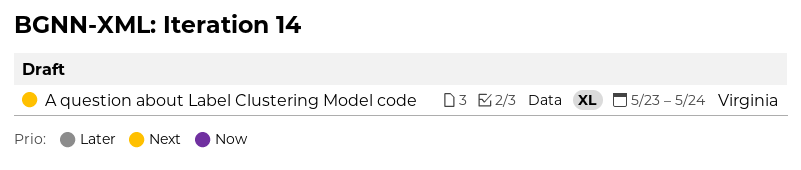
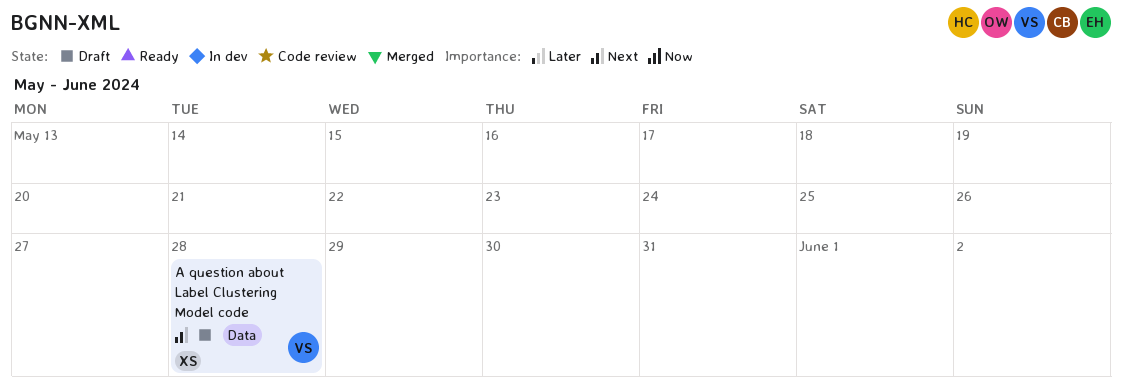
A question about Label Clustering Model code, estimate: XL -> XS
A question about Label Clustering Model code, due: May 24 -> May 28

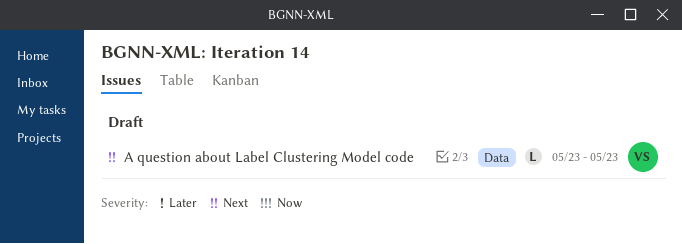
A question about Label Clustering Model code, estimate: XS -> L
A question about Label Clustering Model code, due: May 28 -> May 23

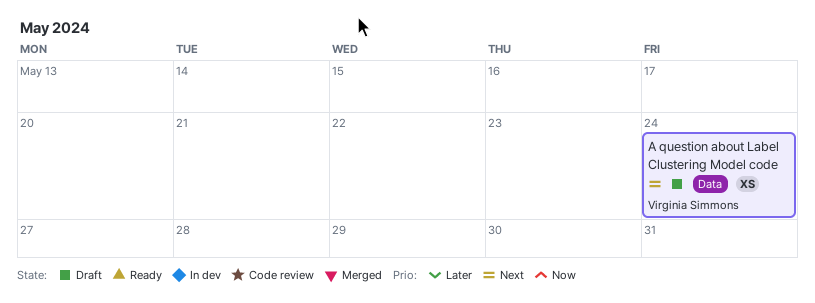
A question about Label Clustering Model code, estimate: L -> XS
A question about Label Clustering Model code, due: May 23 -> May 24

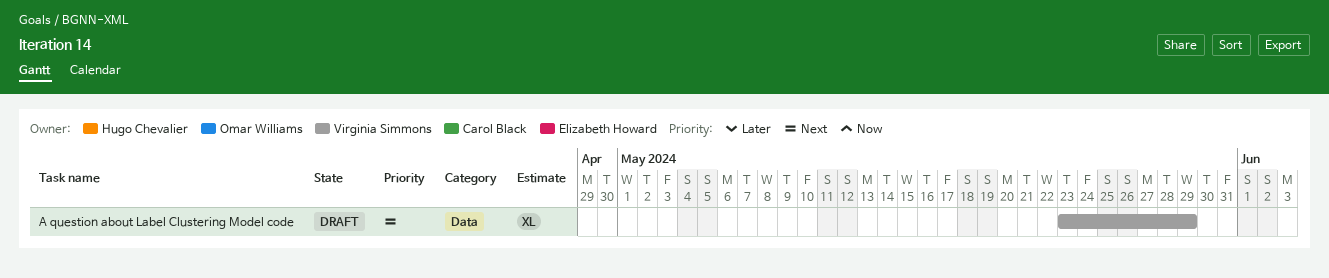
A question about Label Clustering Model code, estimate: XS -> XL
A question about Label Clustering Model code, due: May 24 -> May 29

